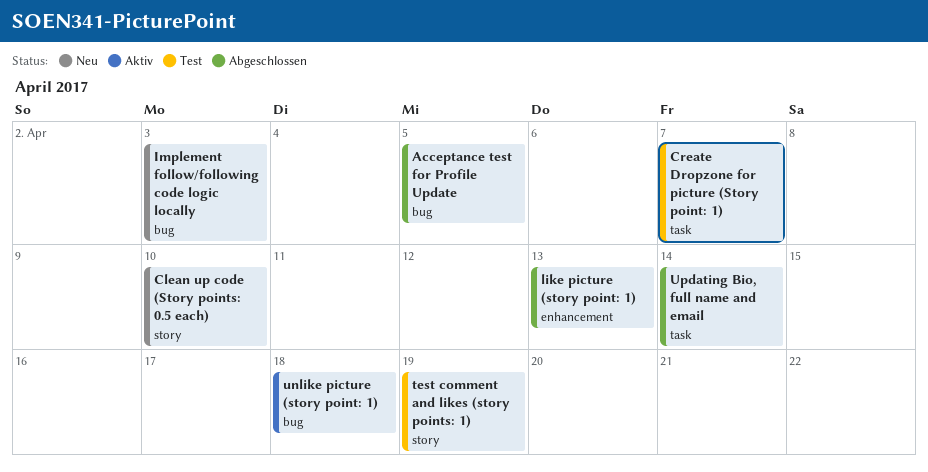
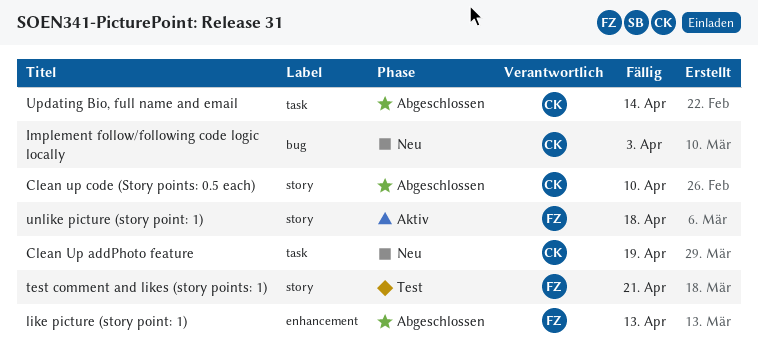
Acceptance test for Profile Update: present -> none
Clean Up addPhoto feature: none -> present
Clean up code (Story points: 0.5 each), status: Neu -> Abgeschlossen
Create Dropzone for picture (Story point: 1): present -> none
test comment and likes (story points: 1), due: Apr 19 -> Apr 21
unlike picture (story point: 1), label: bug -> story

